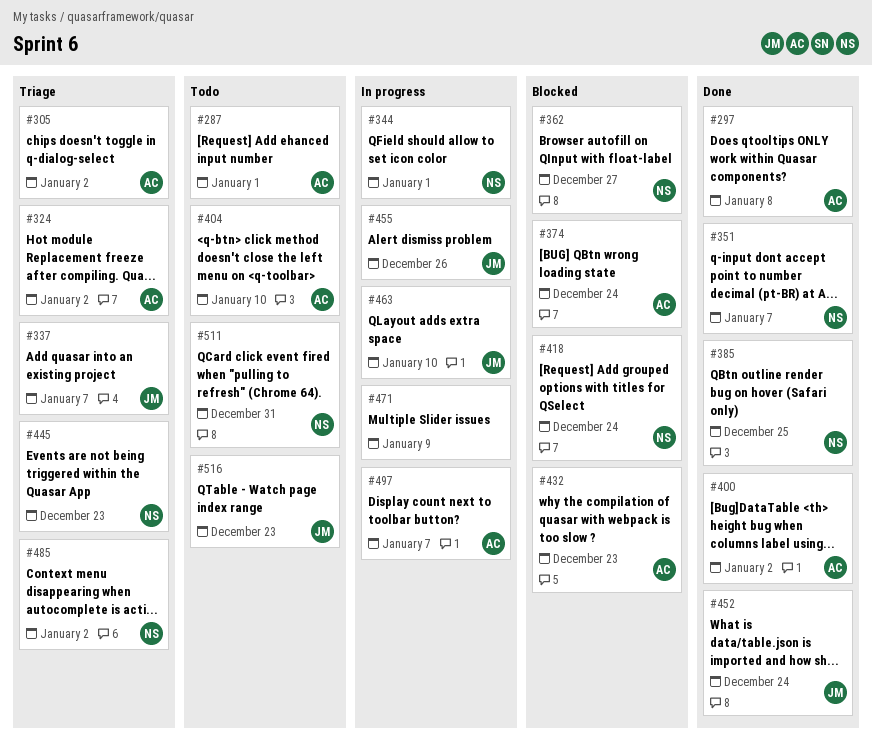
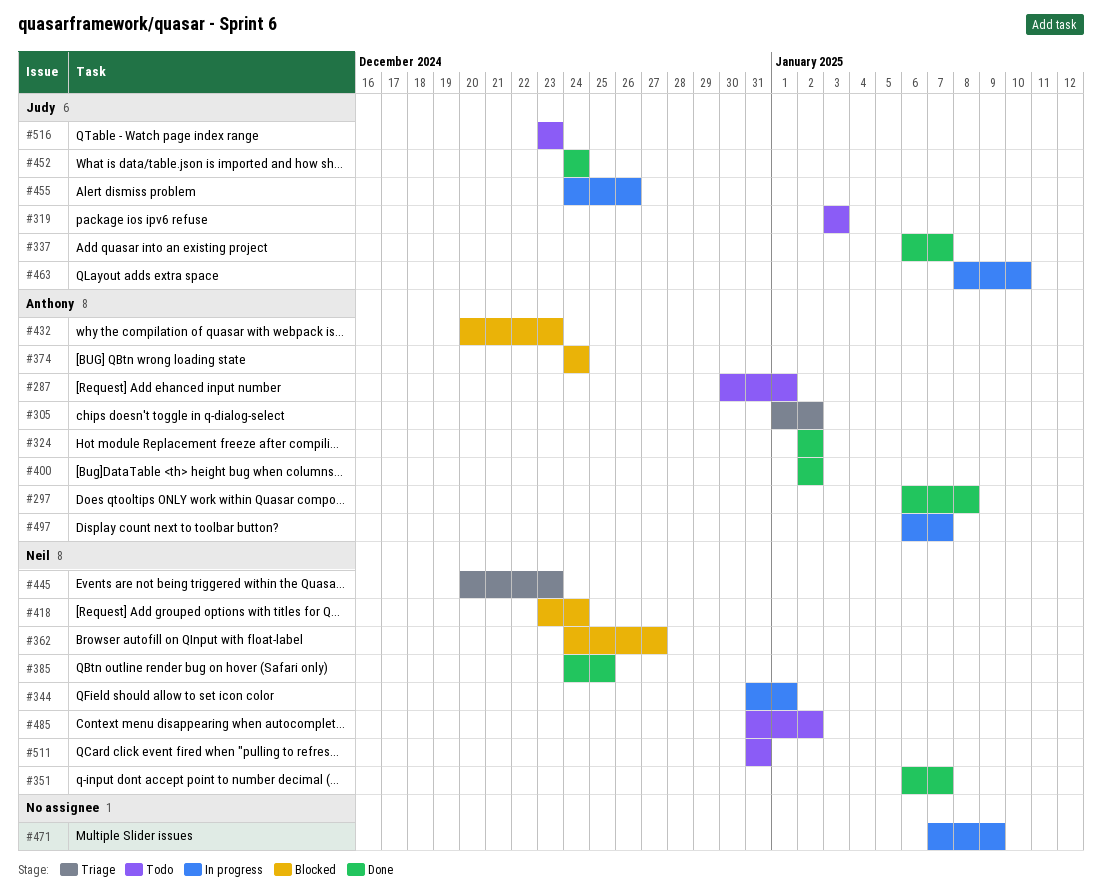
#319: none -> present
#324, status: Triage -> Done
#337, status: Triage -> Done
#404: present -> none
#485, status: Triage -> Todo

